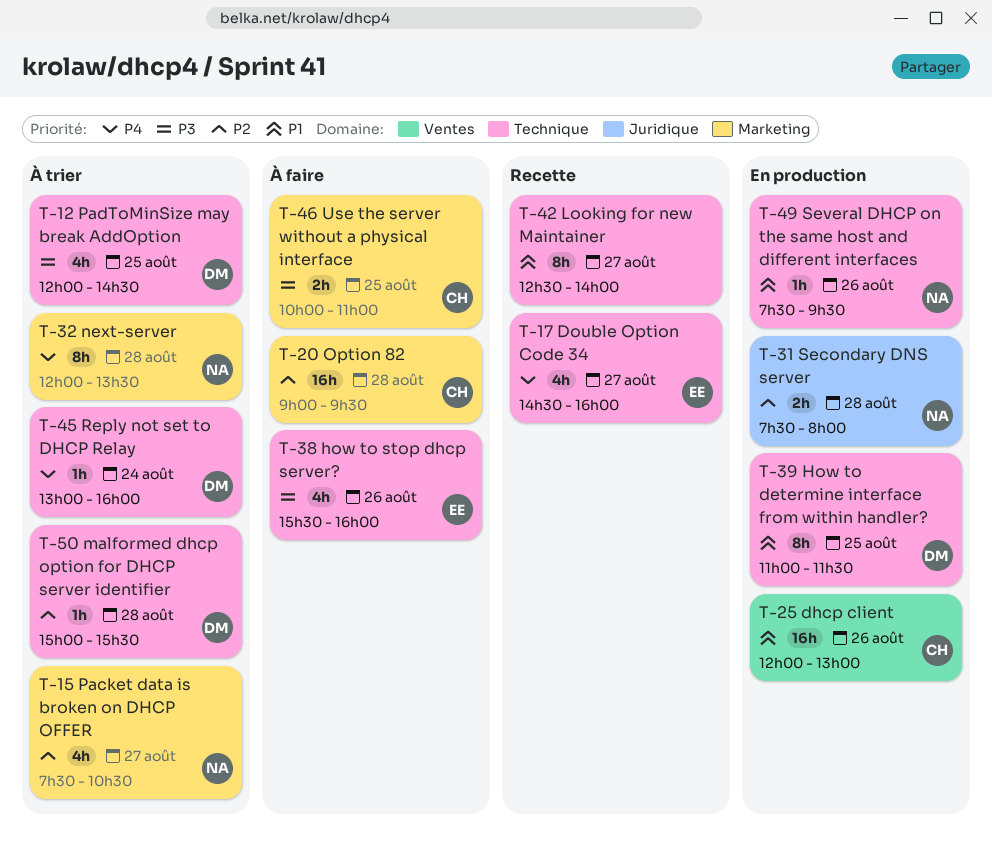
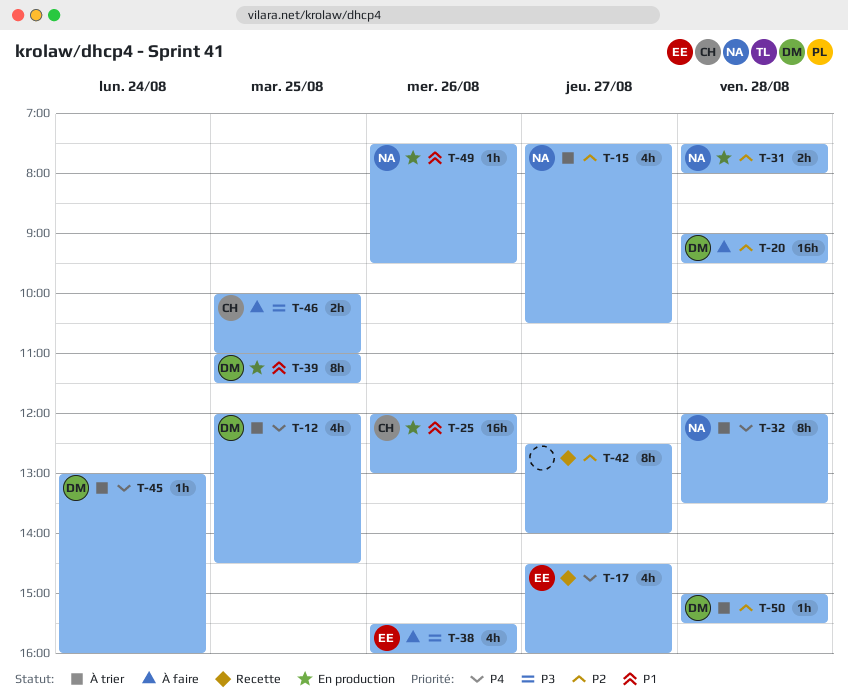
T-12, priority: P3 -> P4
T-20, owner: CH -> DM
T-42, priority: P1 -> P2

